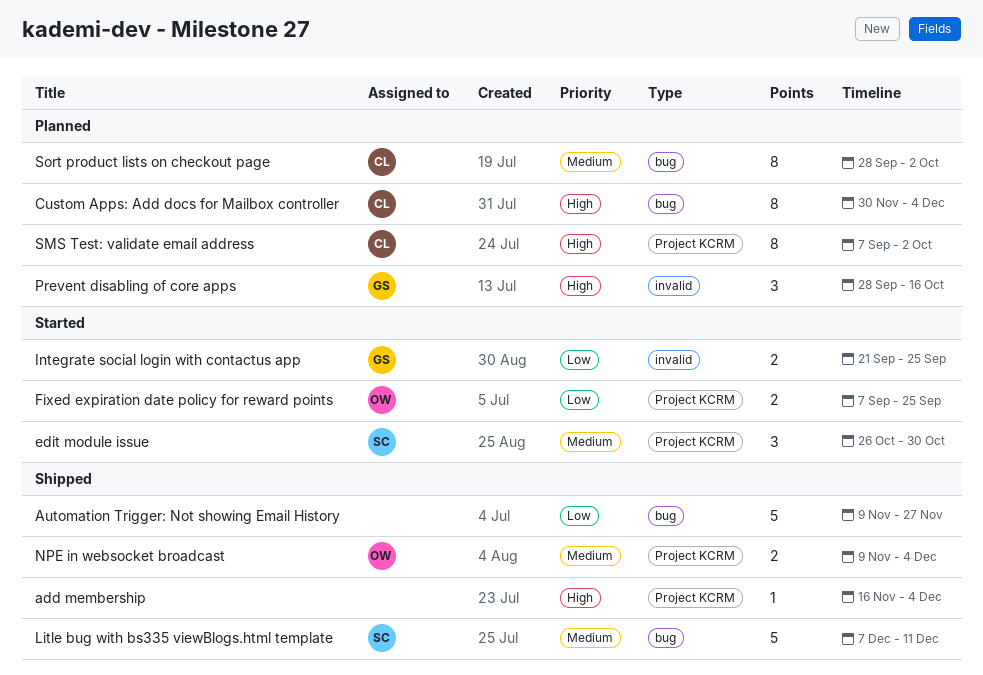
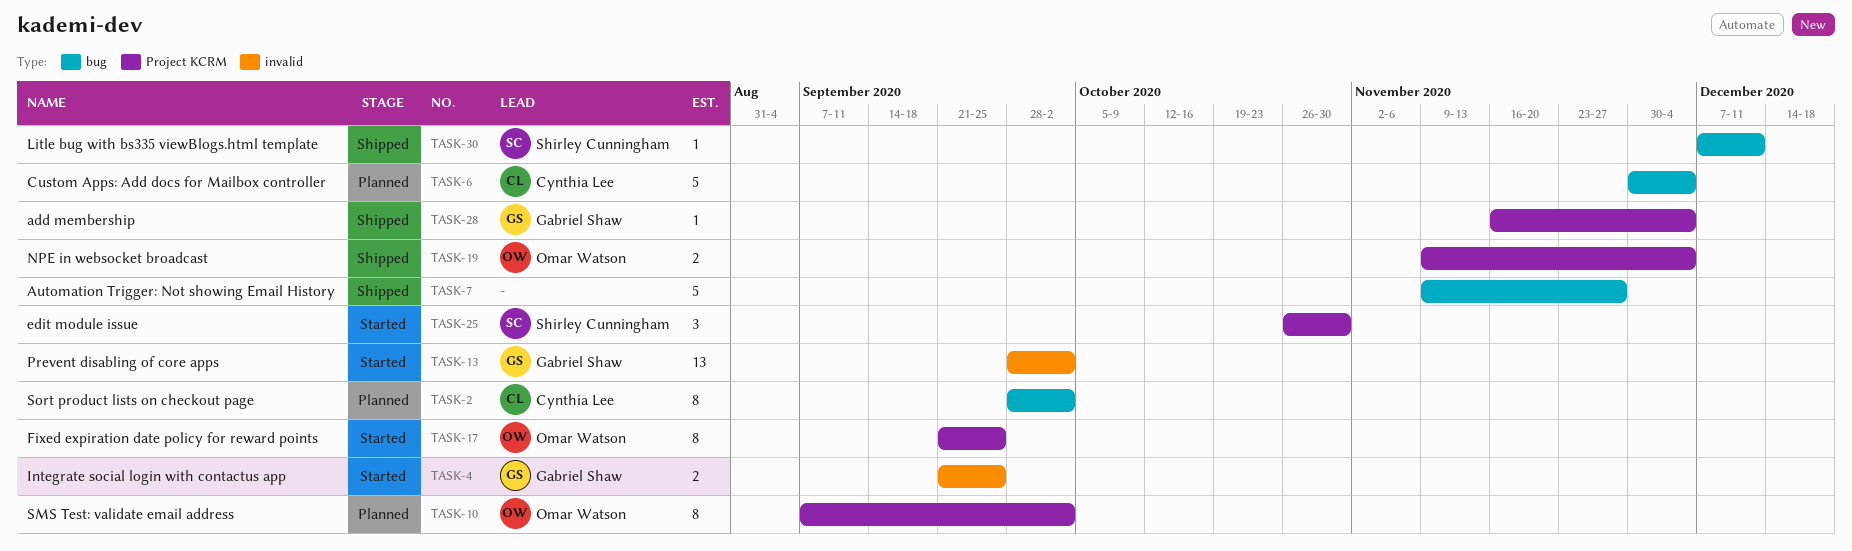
add membership, owner: none -> Gabriel Shaw
Custom Apps: Add docs for Mailbox controller, estimate: 8 -> 5
Fixed expiration date policy for reward points, estimate: 2 -> 8
Fixed expiration date policy for reward points, start: Sep 7 -> Sep 21
Litle bug with bs335 viewBlogs.html template, estimate: 5 -> 1
Prevent disabling of core apps, status: Planned -> Started
Prevent disabling of core apps, estimate: 3 -> 13
Prevent disabling of core apps, due: Oct 16 -> Oct 2
SMS Test: validate email address, owner: Cynthia Lee -> Omar Watson

